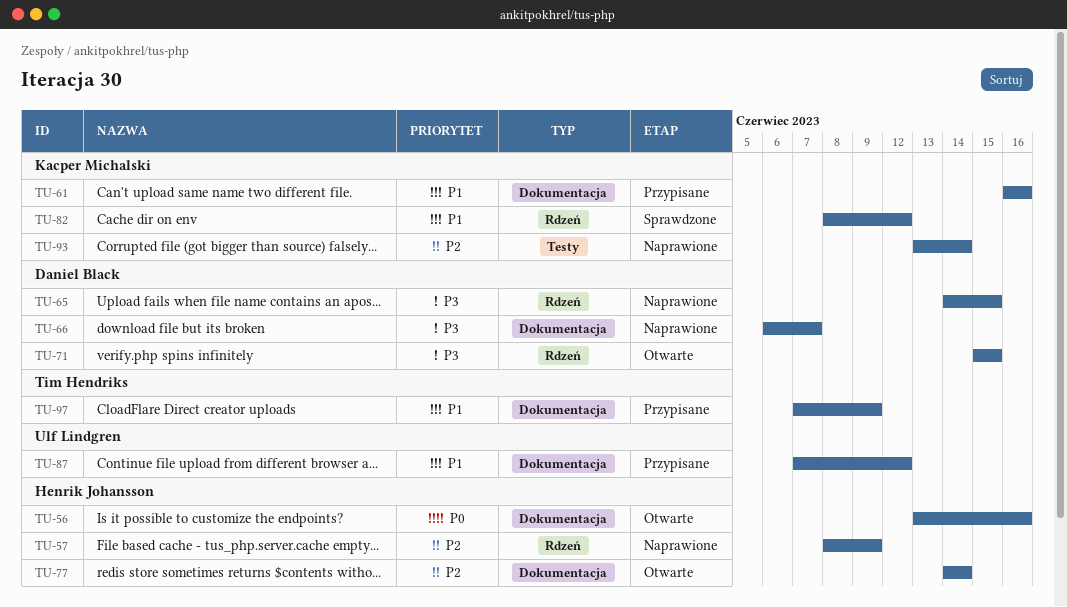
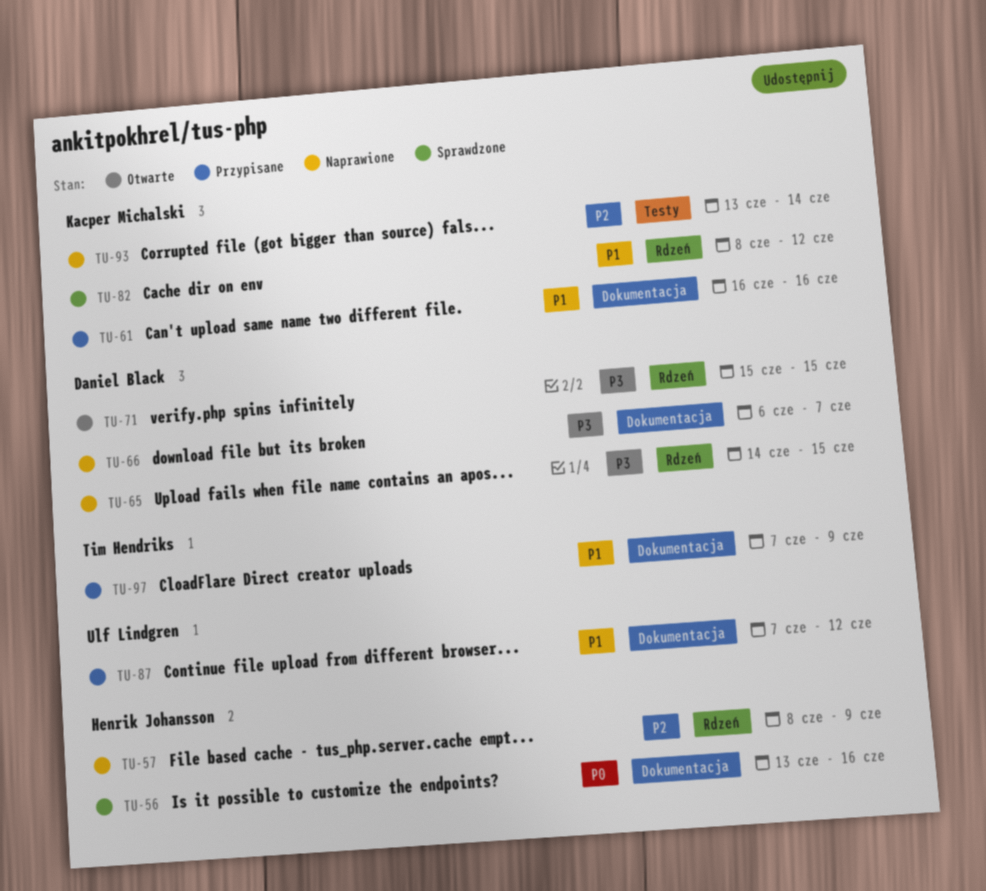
TU-56, status: Otwarte -> Sprawdzone
TU-77: present -> none

